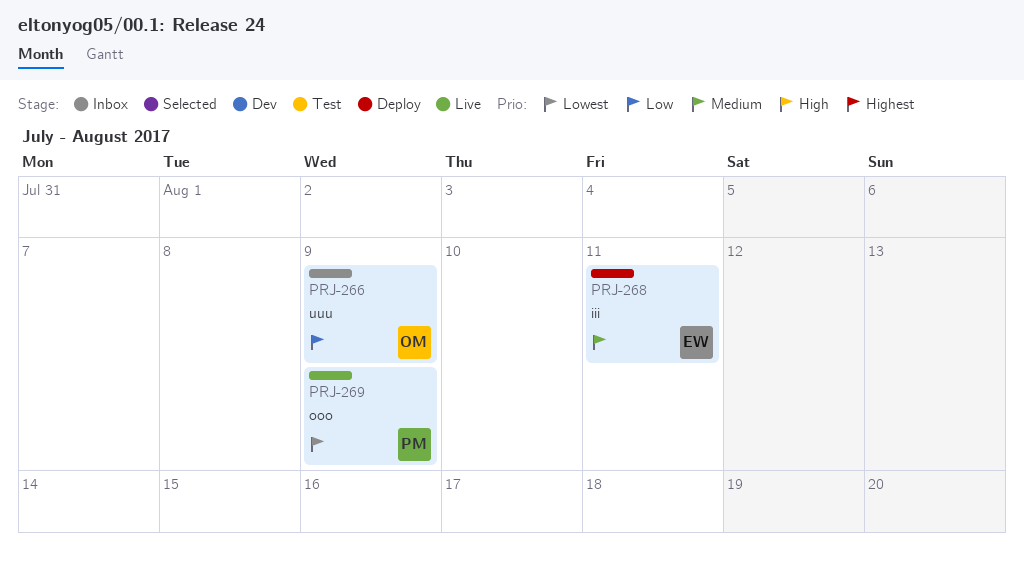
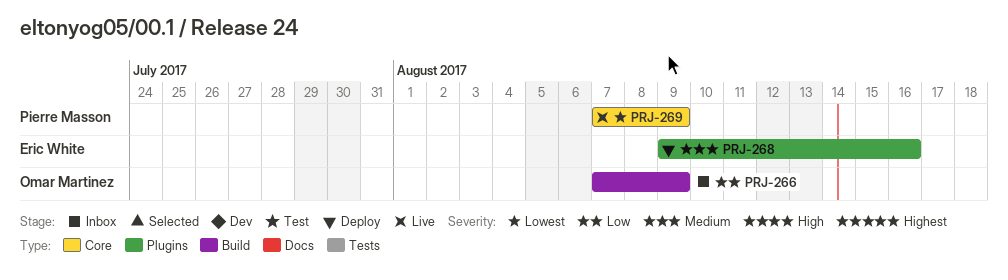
PRJ-268, due: Aug 11 -> Aug 16

